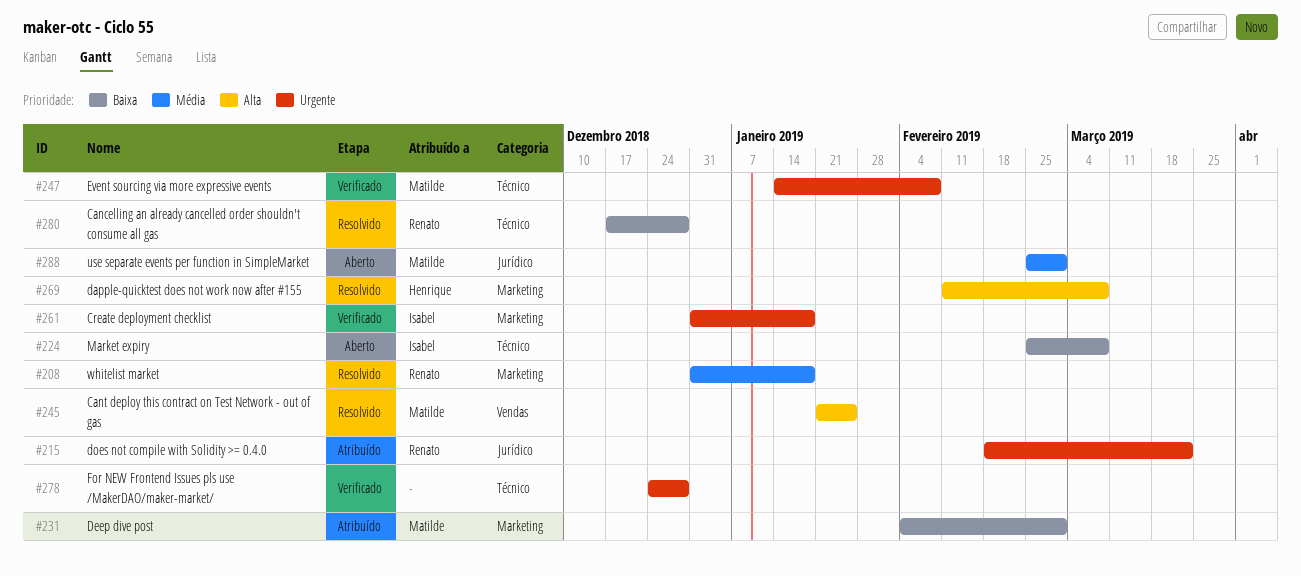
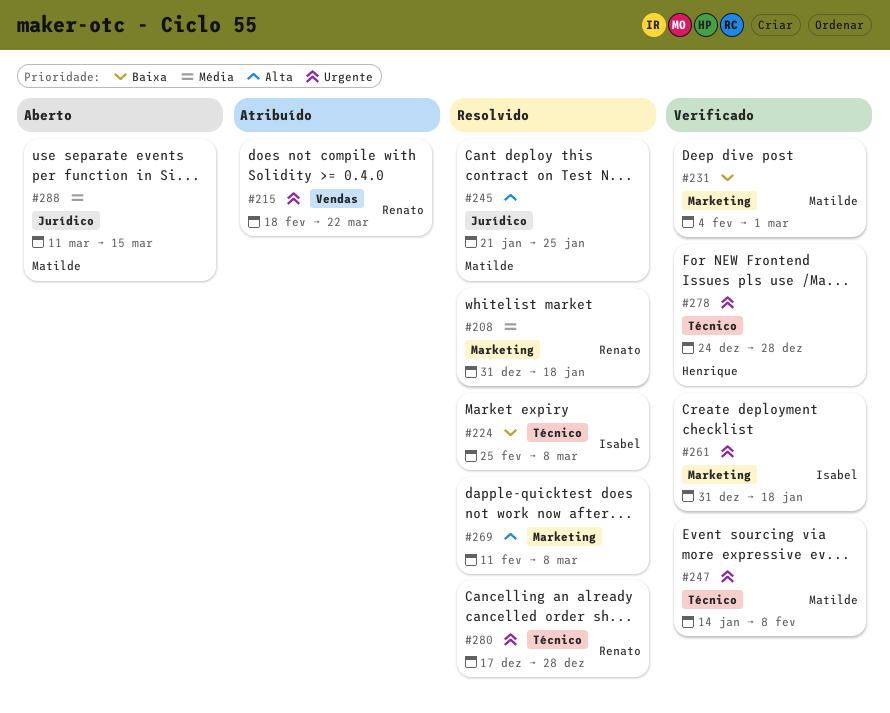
#215, label: Jurídico -> Vendas
#224, status: Aberto -> Resolvido
#231, status: Atribuído -> Verificado
#245, label: Vendas -> Jurídico
#269, owner: Henrique -> none
#278, owner: none -> Henrique
#280, priority: Baixa -> Urgente
#288, start: Feb 25 -> Mar 11
#288, due: Mar 1 -> Mar 15

